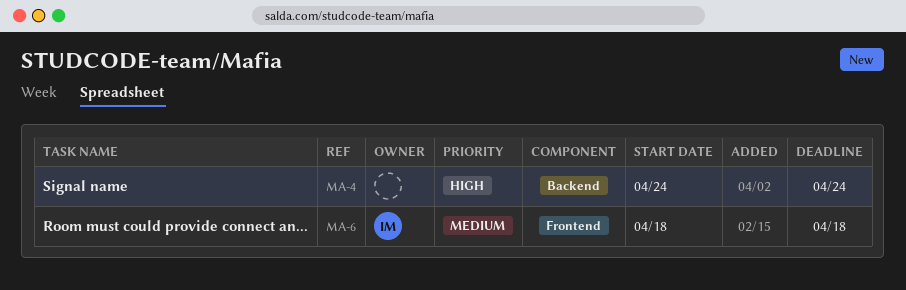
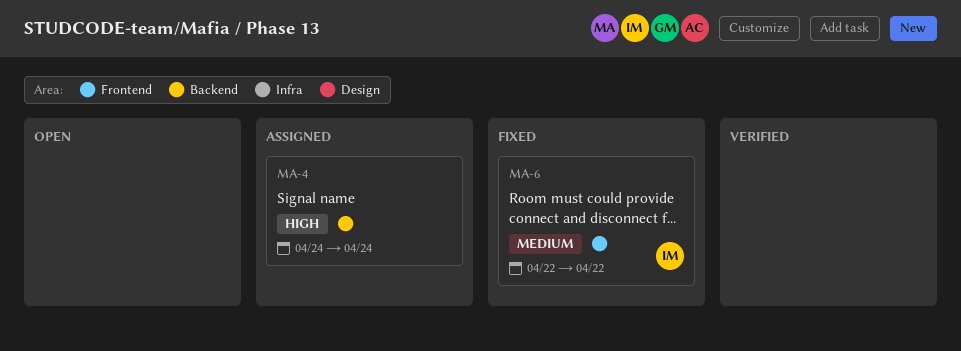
MA-6, start: Apr 18 -> Apr 22
MA-6, due: Apr 18 -> Apr 22

